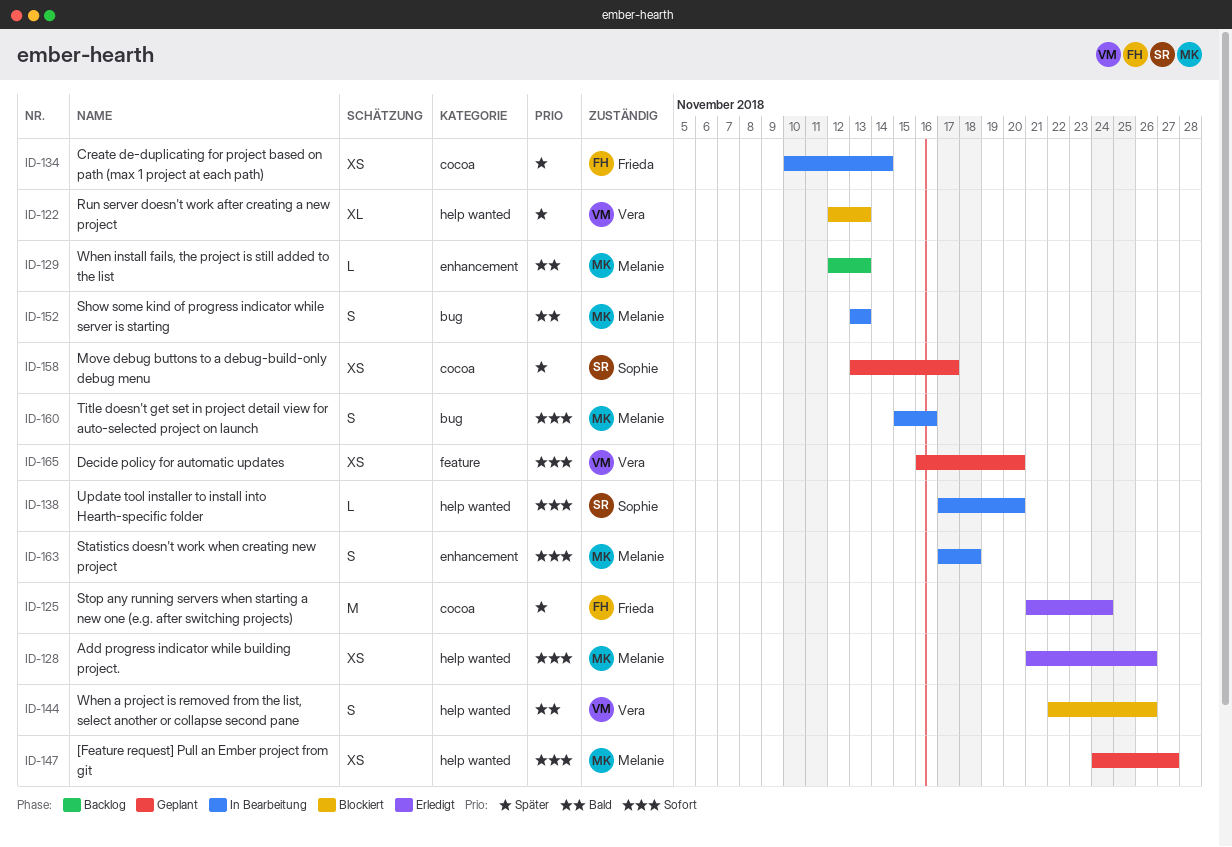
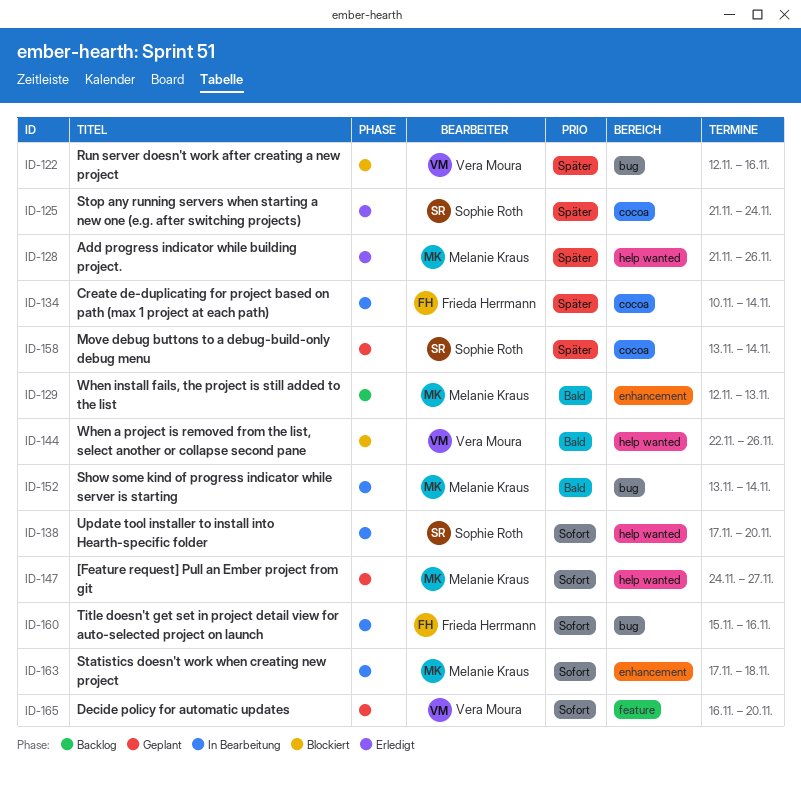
ID-122, label: help wanted -> bug
ID-122, due: Nov 13 -> Nov 16
ID-125, owner: Frieda Herrmann -> Sophie Roth
ID-128, priority: Sofort -> Später
ID-152, due: Nov 13 -> Nov 14
ID-158, due: Nov 17 -> Nov 14
ID-160, owner: Melanie Kraus -> Frieda Herrmann

